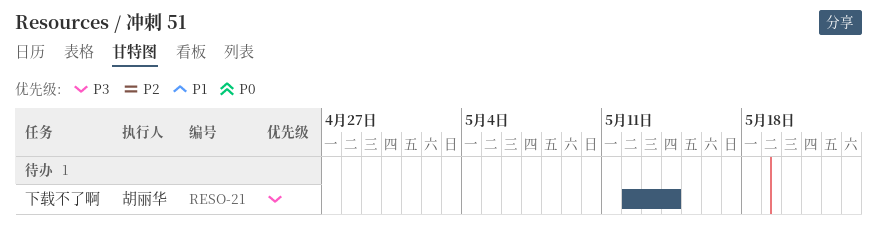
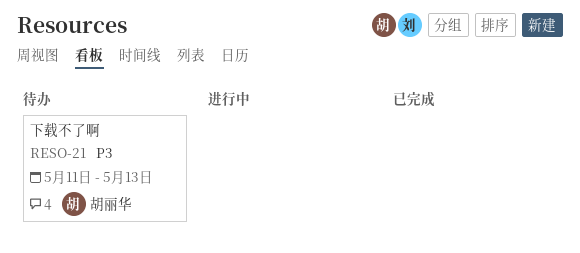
RESO-21, start: May 12 -> May 11
RESO-21, due: May 14 -> May 13

